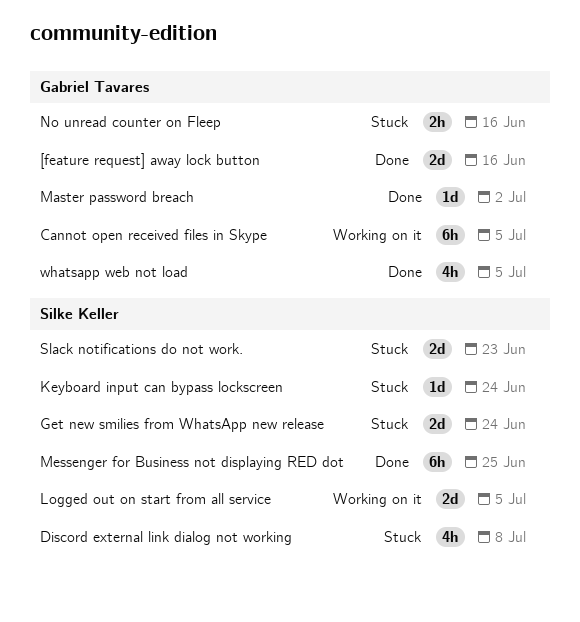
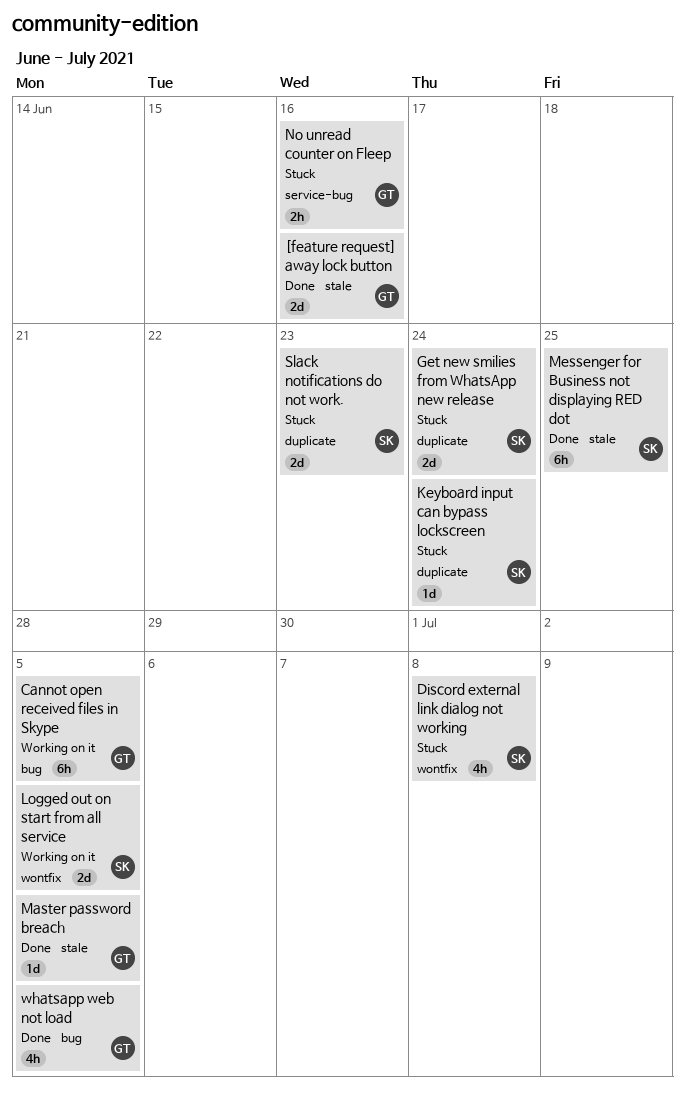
Master password breach, due: Jul 2 -> Jul 5

